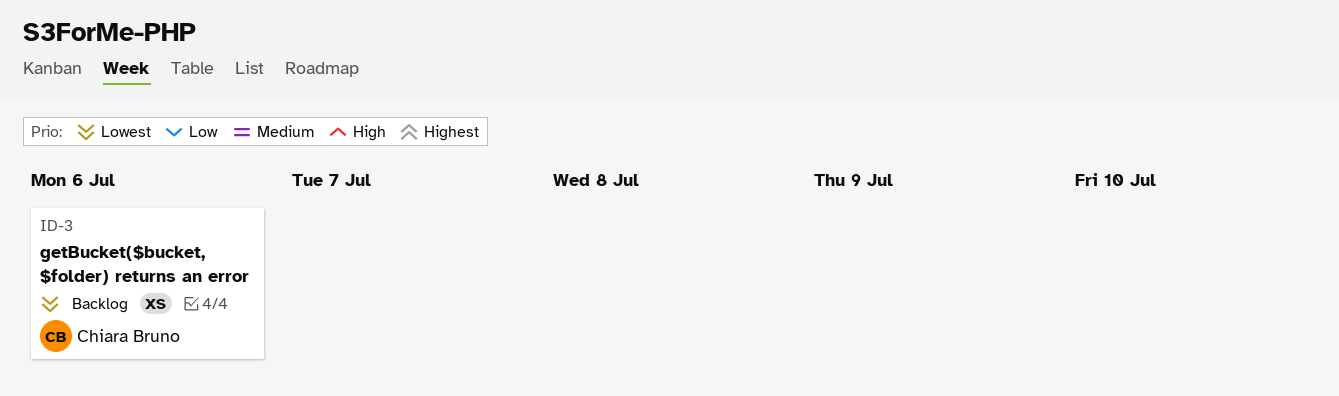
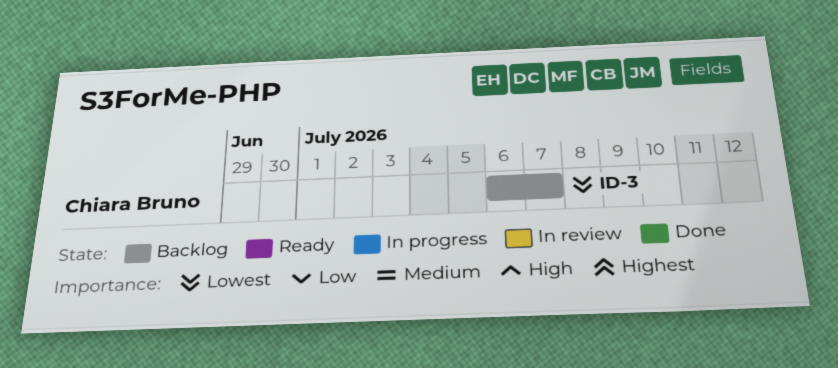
ID-3, due: Jul 6 -> Jul 7

